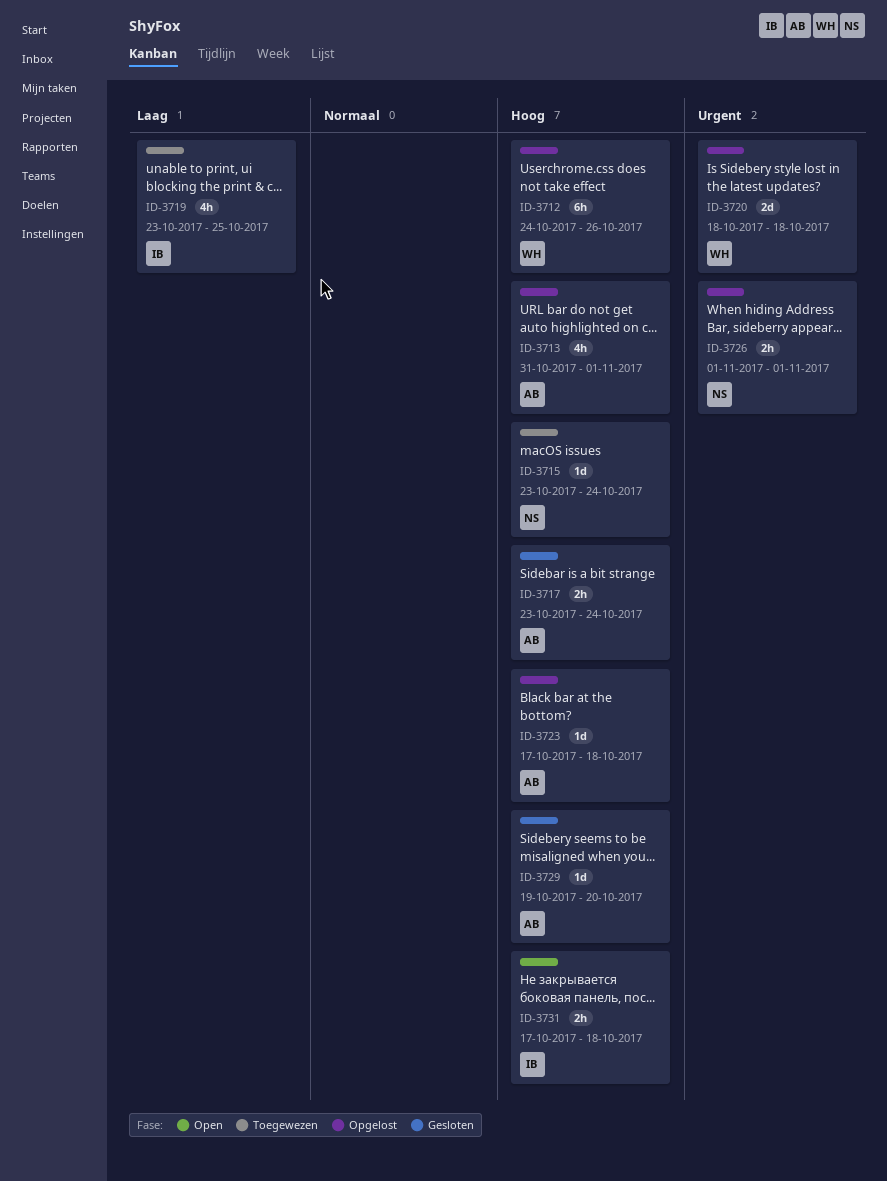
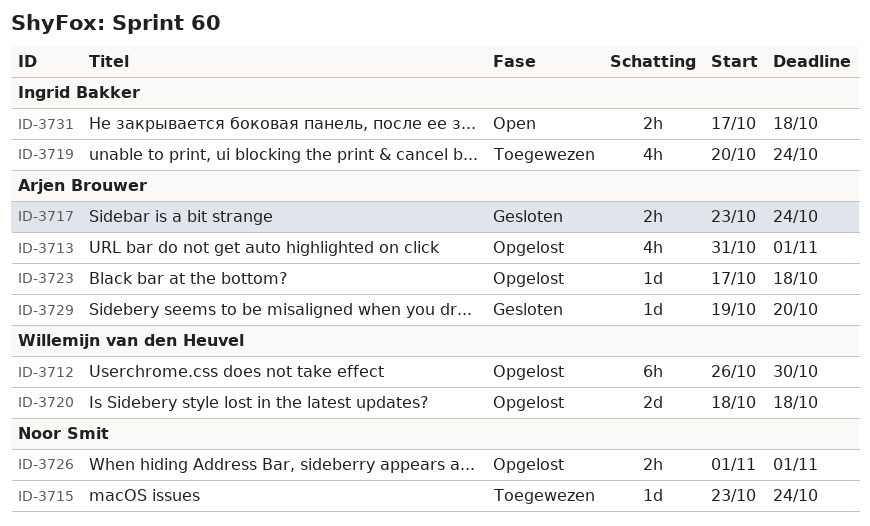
ID-3712, start: Oct 24 -> Oct 26
ID-3712, due: Oct 26 -> Oct 30
ID-3719, start: Oct 23 -> Oct 20
ID-3719, due: Oct 25 -> Oct 24

